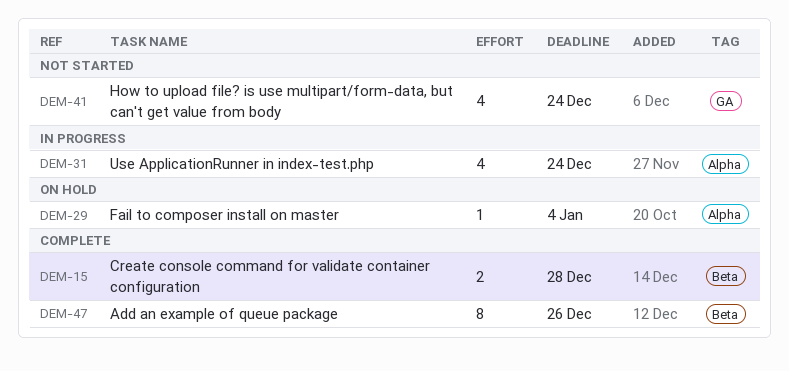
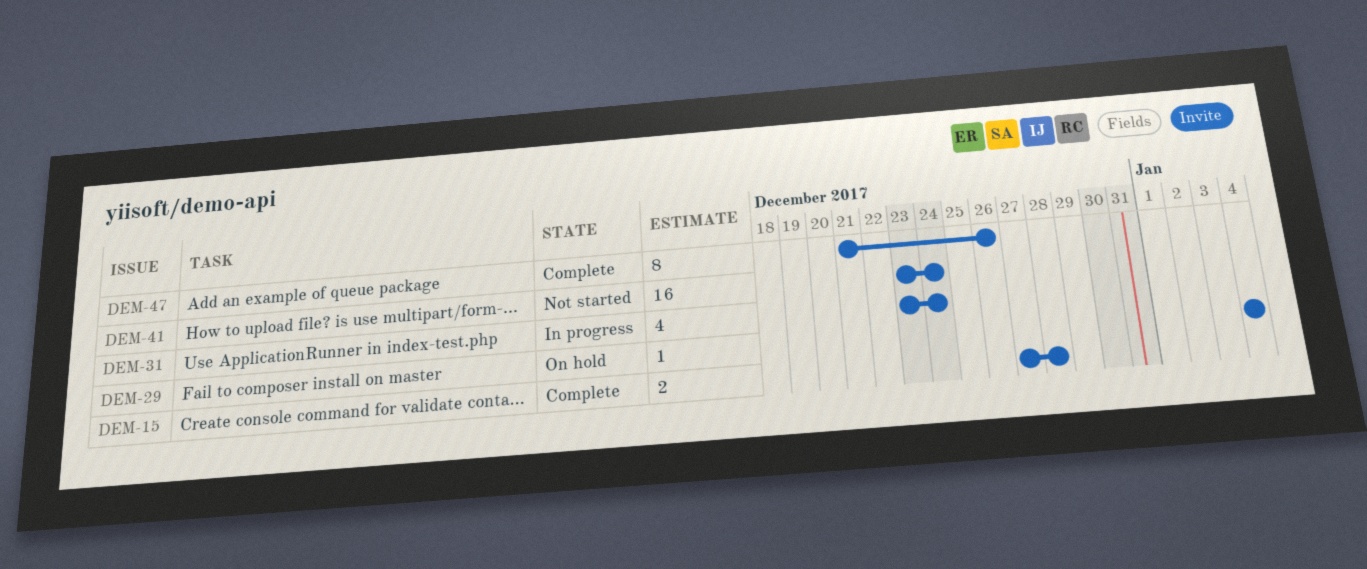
DEM-41, estimate: 4 -> 16

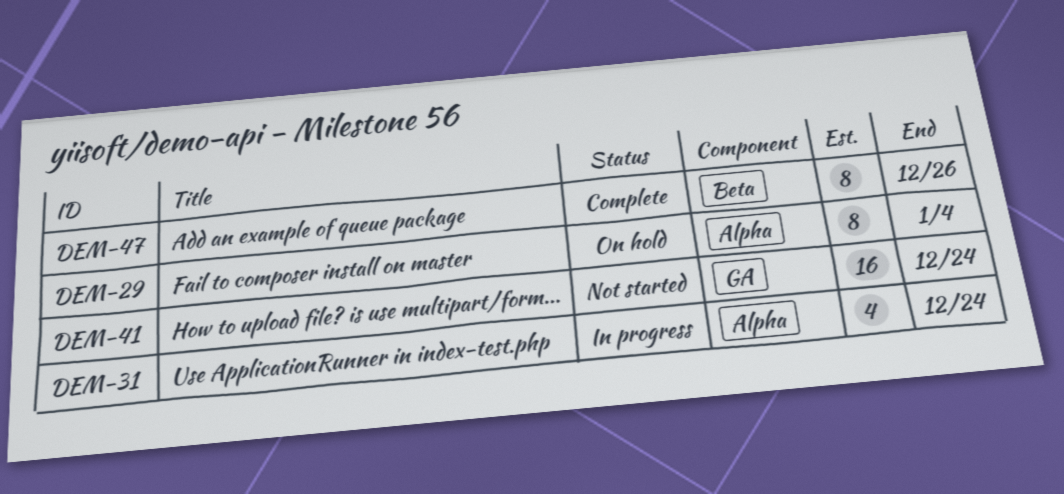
DEM-15: present -> none
DEM-29, estimate: 1 -> 8

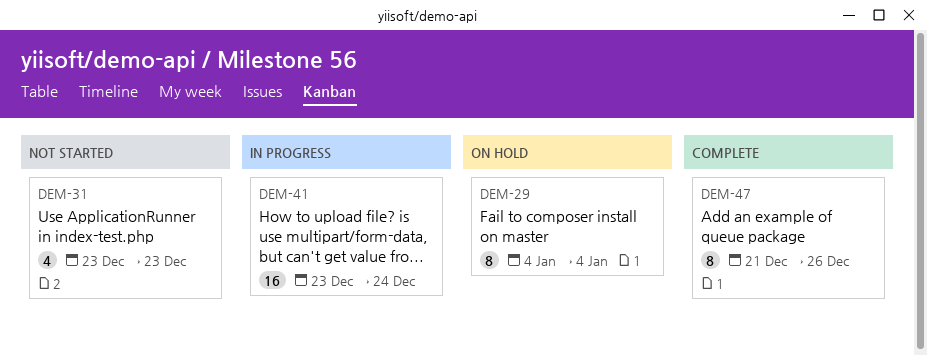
DEM-31, status: In progress -> Not started
DEM-31, due: Dec 24 -> Dec 23
DEM-41, status: Not started -> In progress

